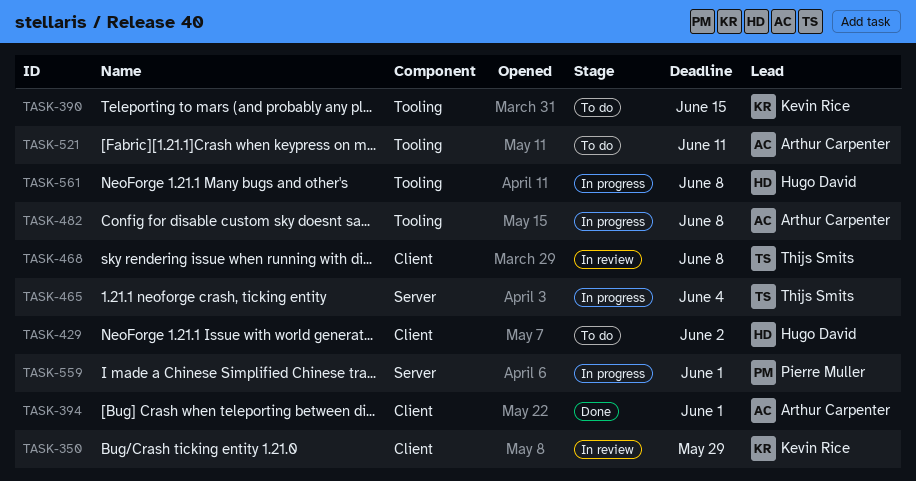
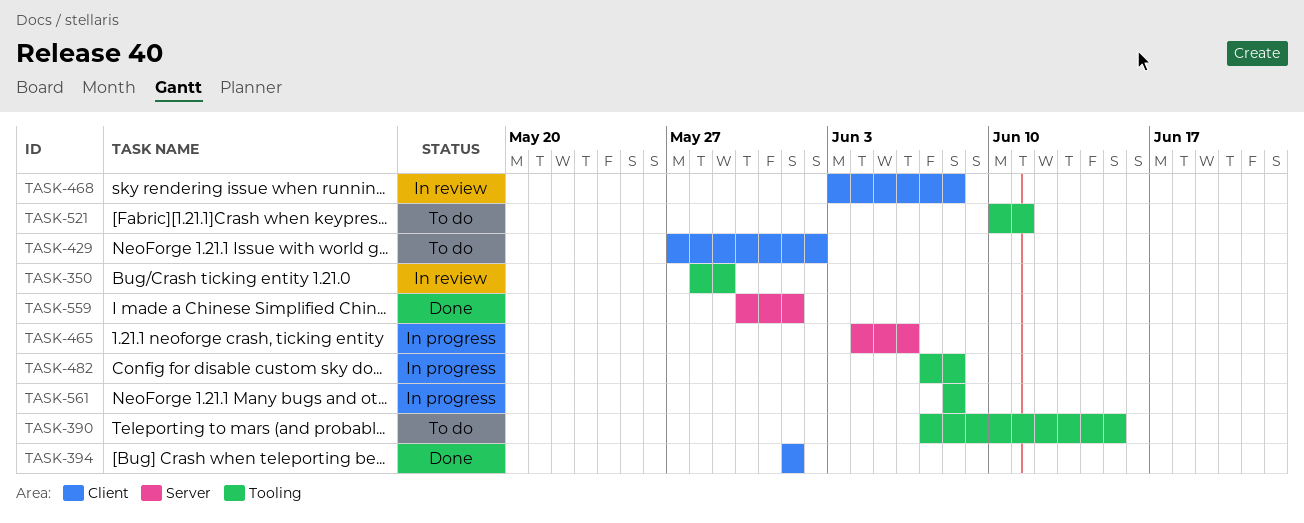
TASK-350, label: Client -> Tooling
TASK-465, due: Jun 4 -> Jun 6
TASK-559, status: In progress -> Done

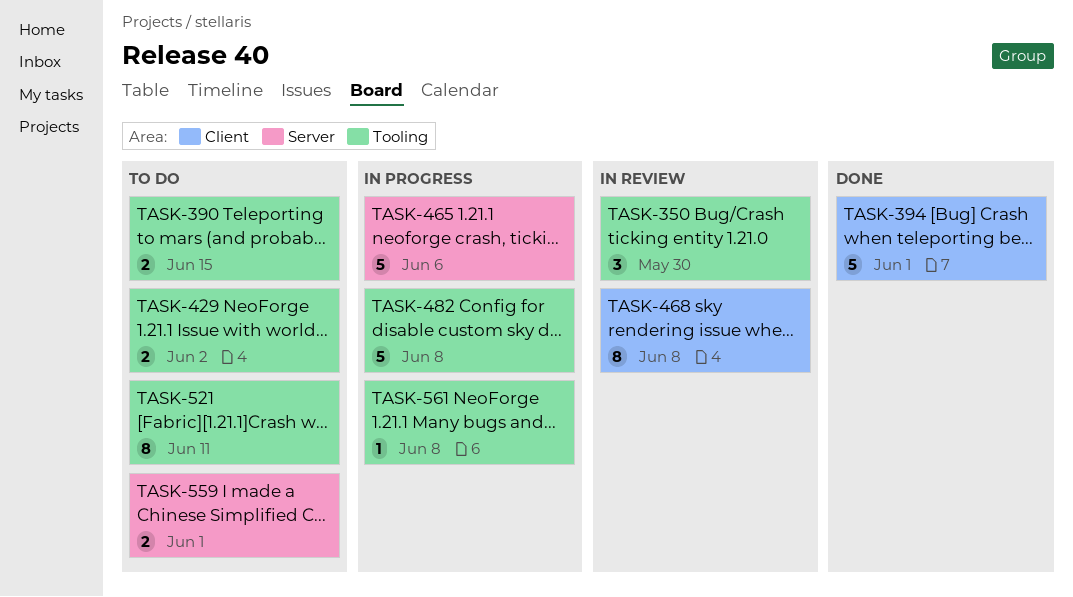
TASK-350, due: May 29 -> May 30
TASK-429, label: Client -> Tooling
TASK-559, status: Done -> To do

